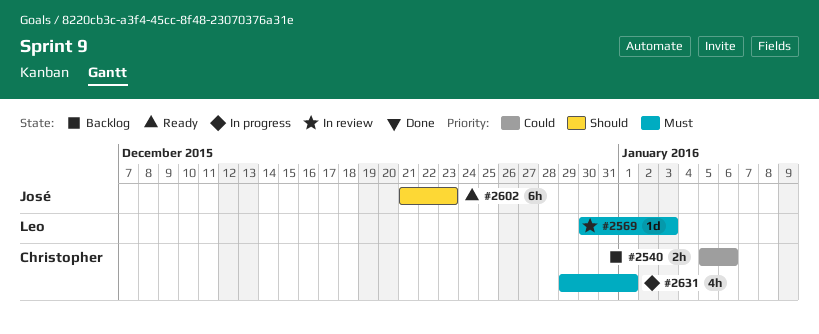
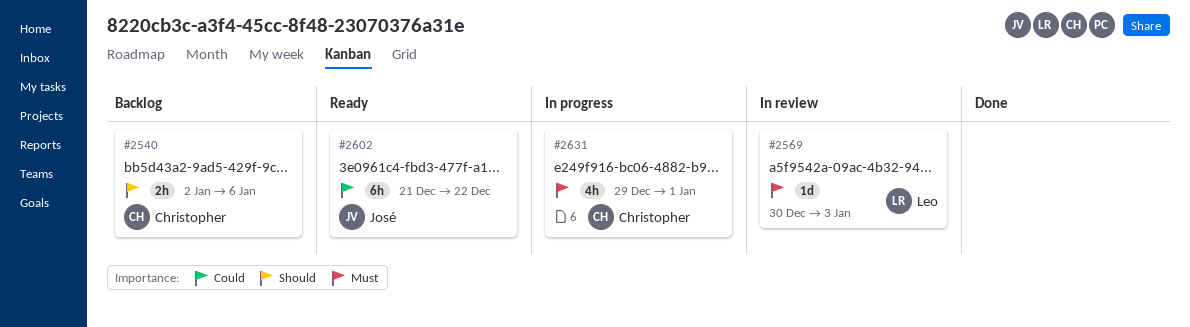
#2540, priority: Could -> Should
#2540, start: Jan 5 -> Jan 2
#2602, priority: Should -> Could
#2602, due: Dec 23 -> Dec 22

